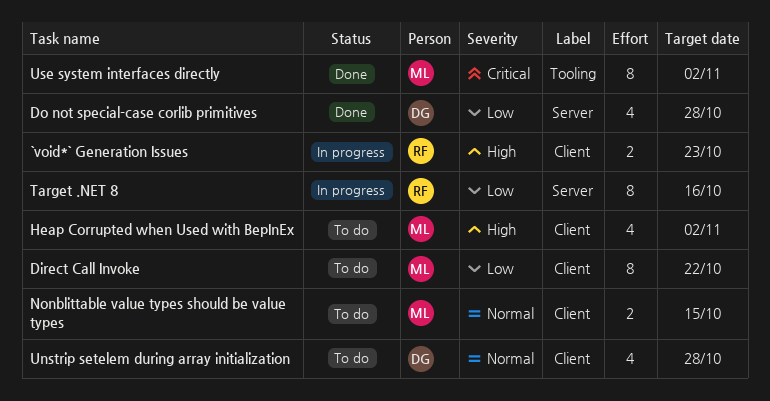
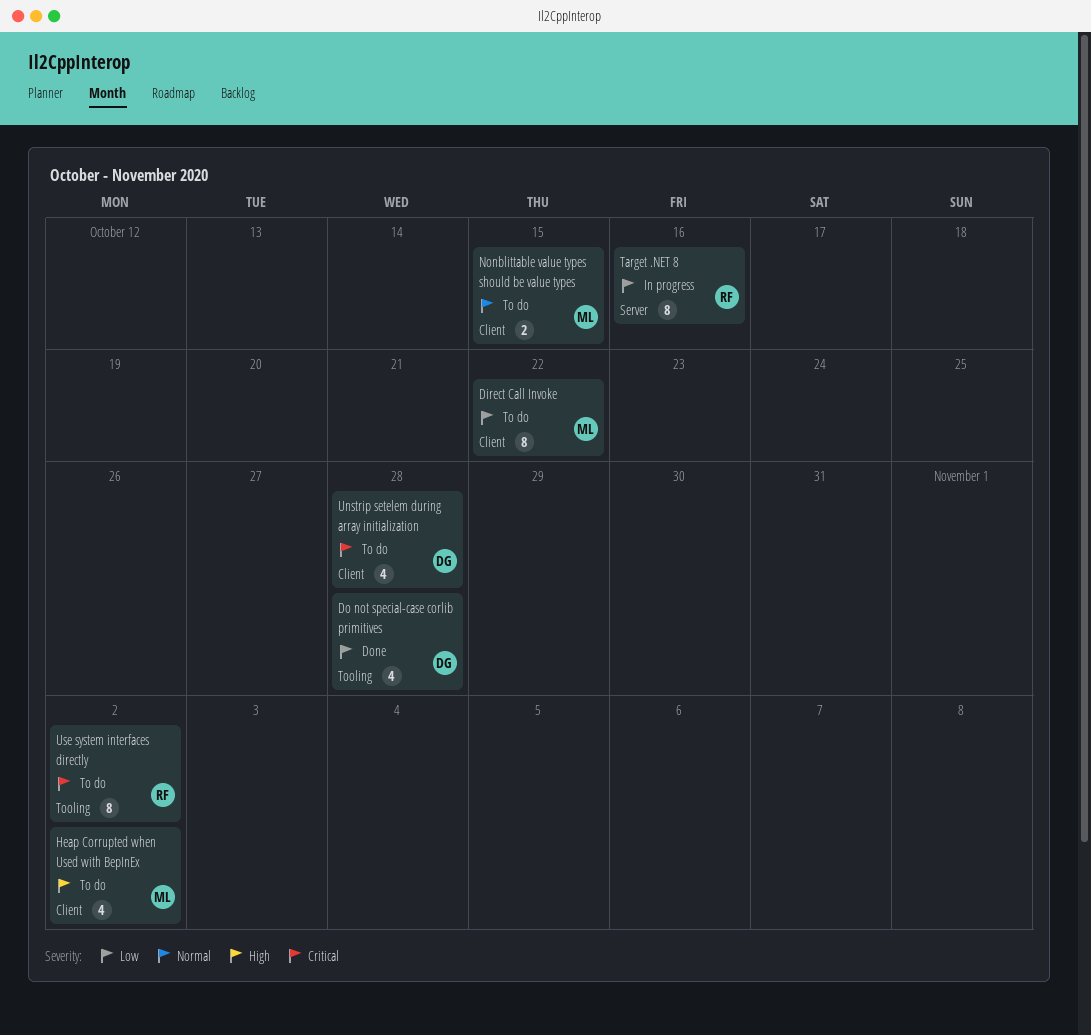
`void*` Generation Issues: present -> none
Do not special-case corlib primitives, label: Server -> Tooling
Unstrip setelem during array initialization, priority: Normal -> Critical
Use system interfaces directly, status: Done -> To do
Use system interfaces directly, owner: ML -> RF

